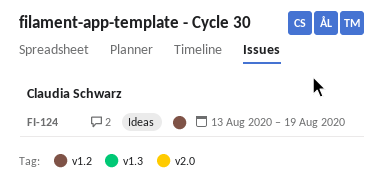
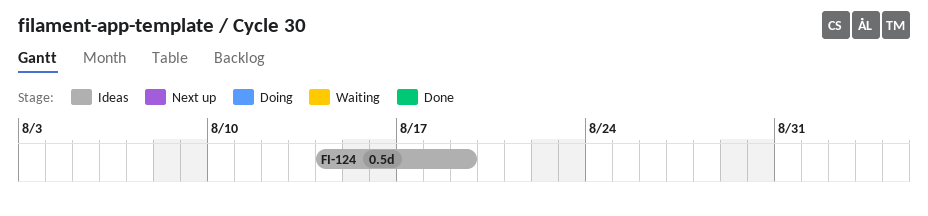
FI-124, start: Aug 13 -> Aug 14

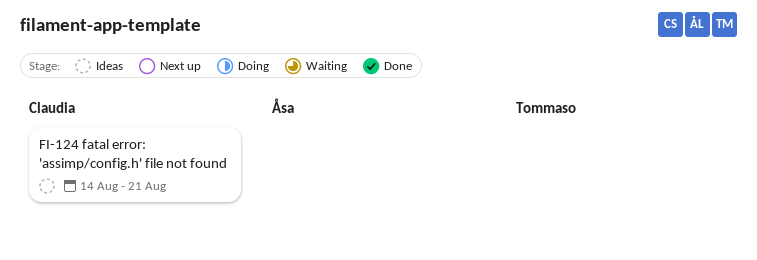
FI-124, due: Aug 19 -> Aug 21

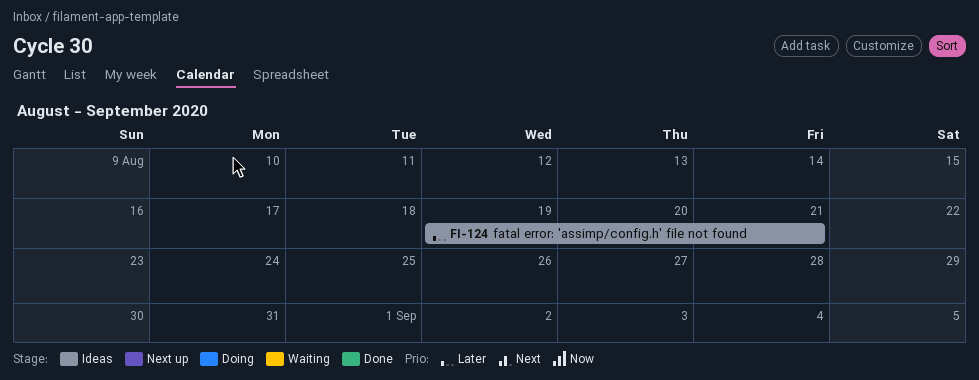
FI-124, start: Aug 14 -> Aug 19

